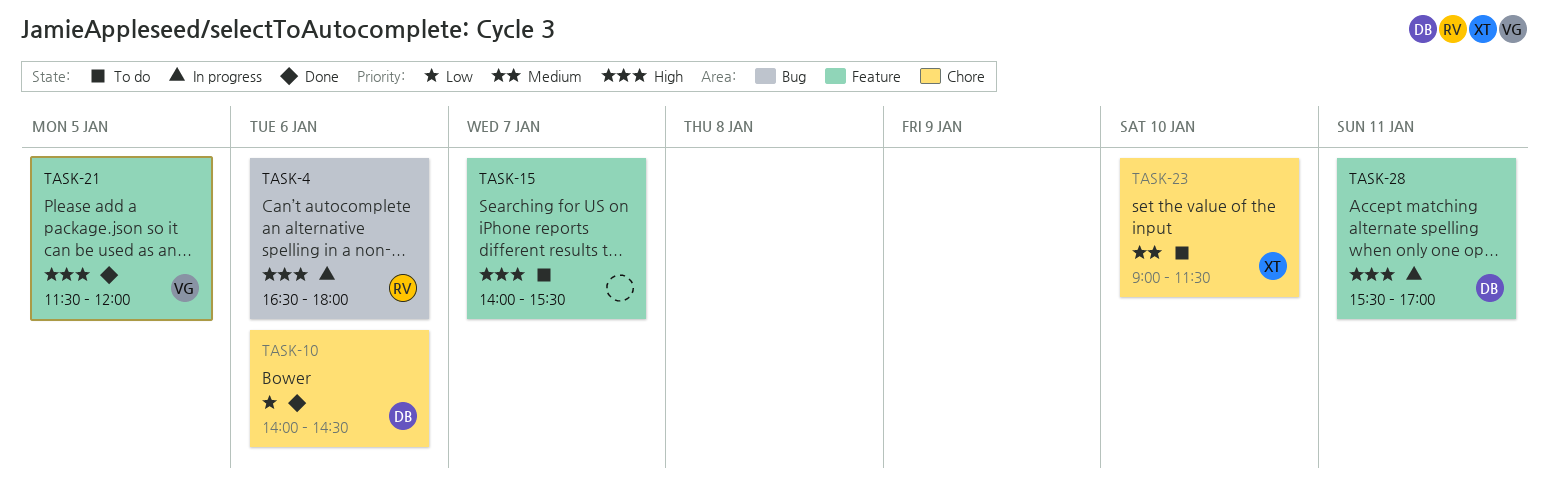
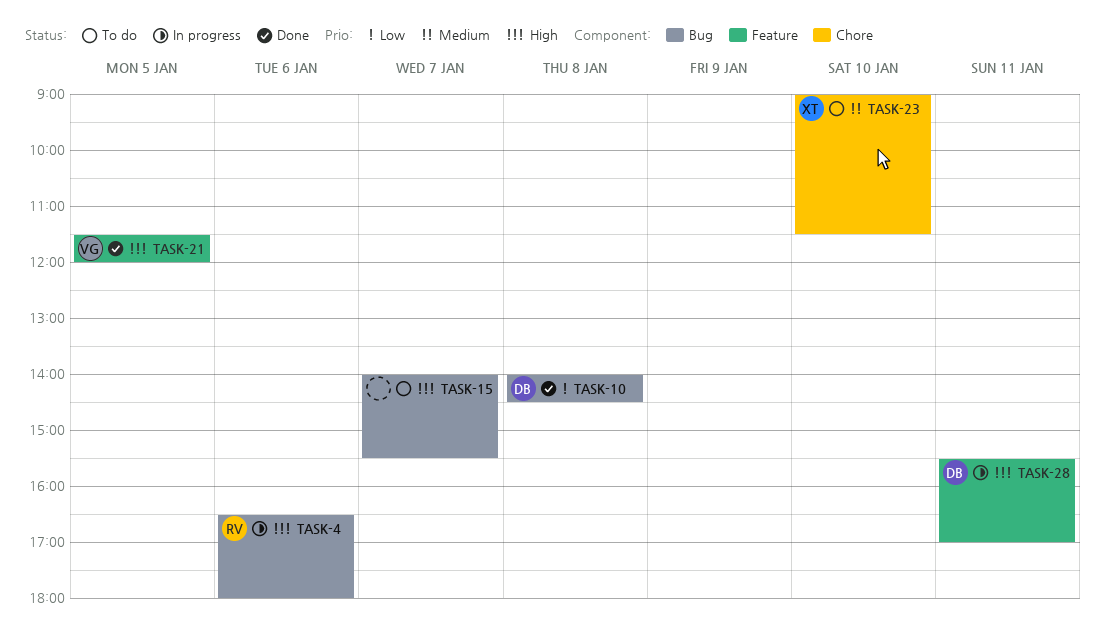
TASK-10, label: Chore -> Bug
TASK-10, day: Jan 6 -> Jan 8
TASK-15, label: Feature -> Bug

